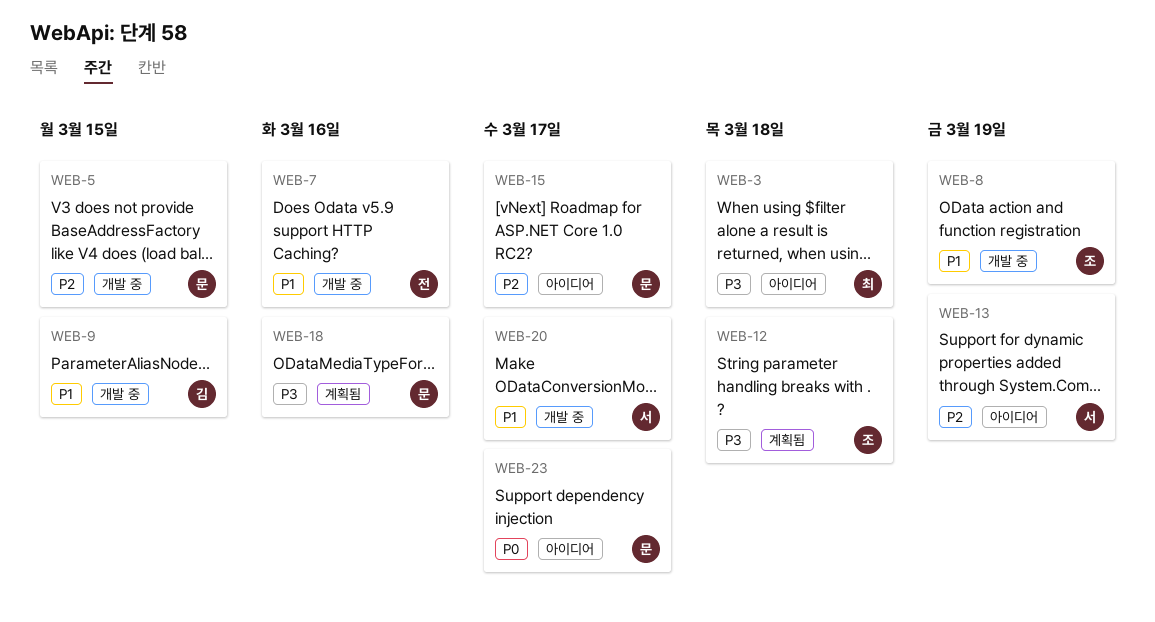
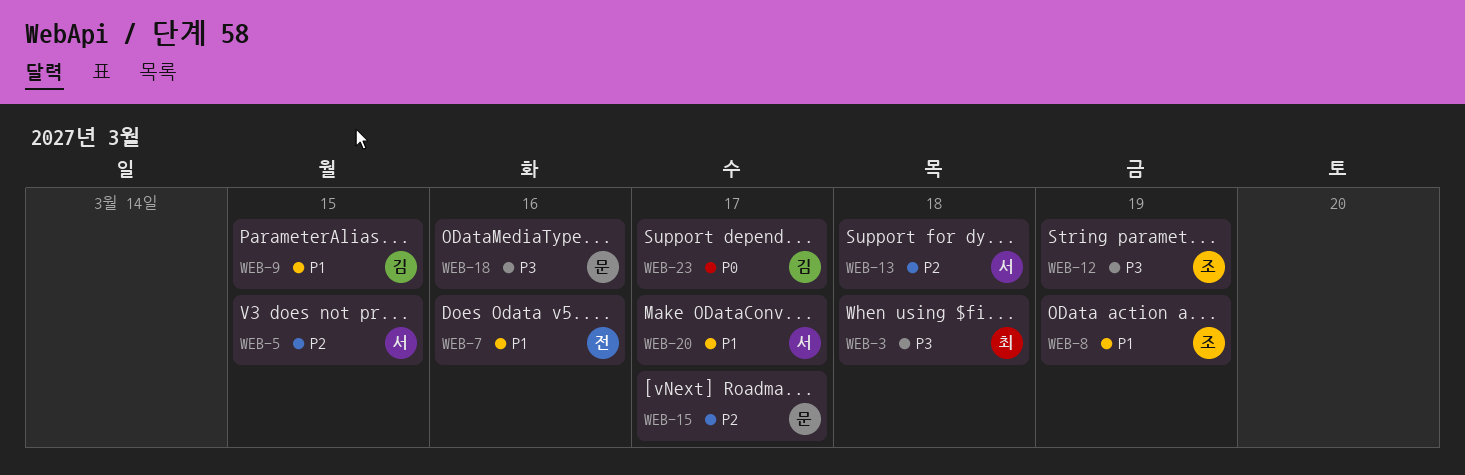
WEB-5, owner: 문 -> 서
WEB-12, due: Mar 18 -> Mar 19
WEB-13, due: Mar 19 -> Mar 18
WEB-23, owner: 문 -> 김

